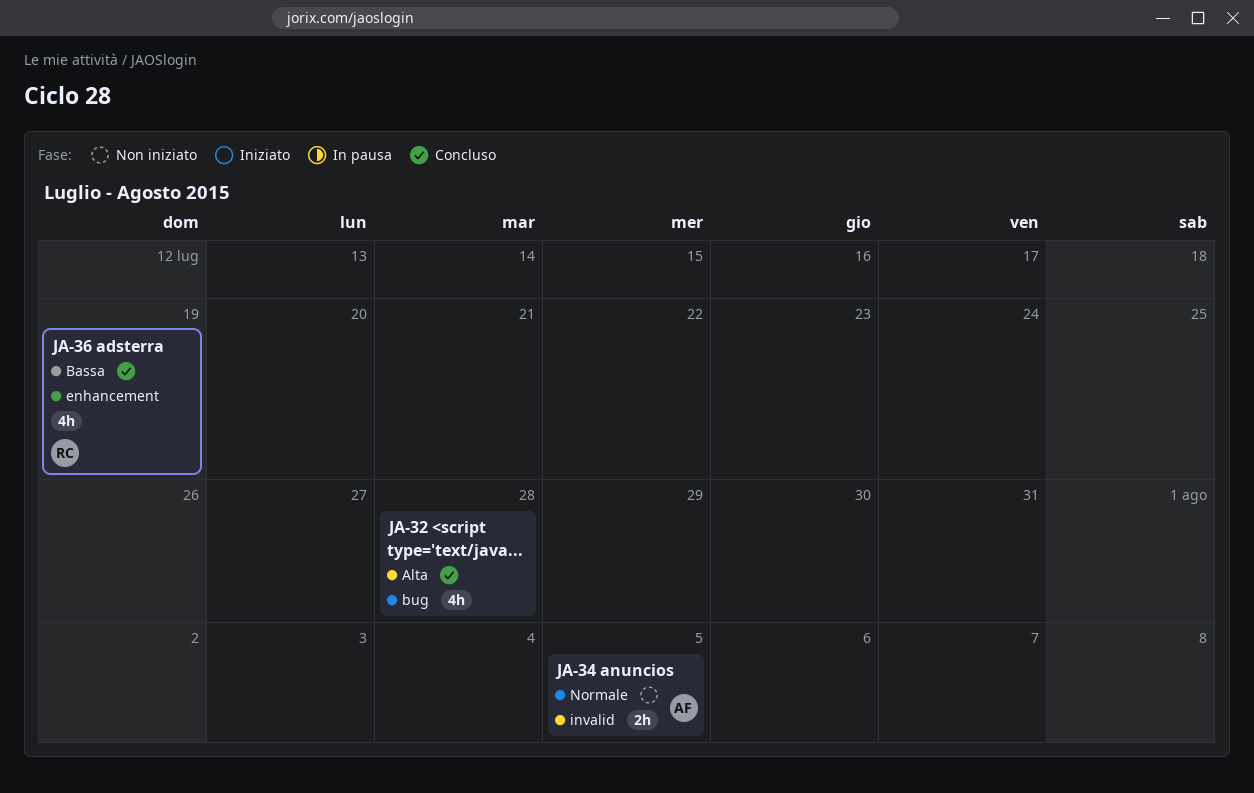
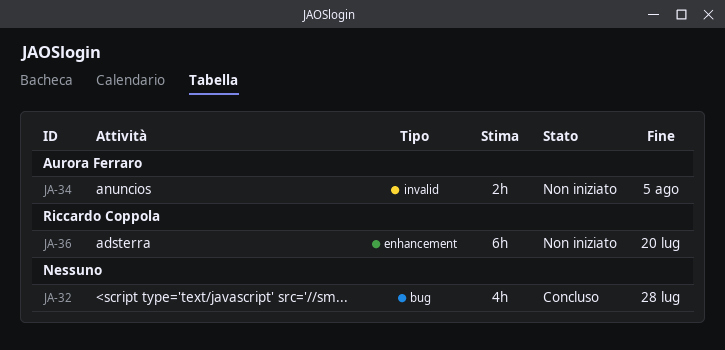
JA-36, status: Concluso -> Non iniziato
JA-36, estimate: 4h -> 6h
JA-36, due: Jul 19 -> Jul 20

